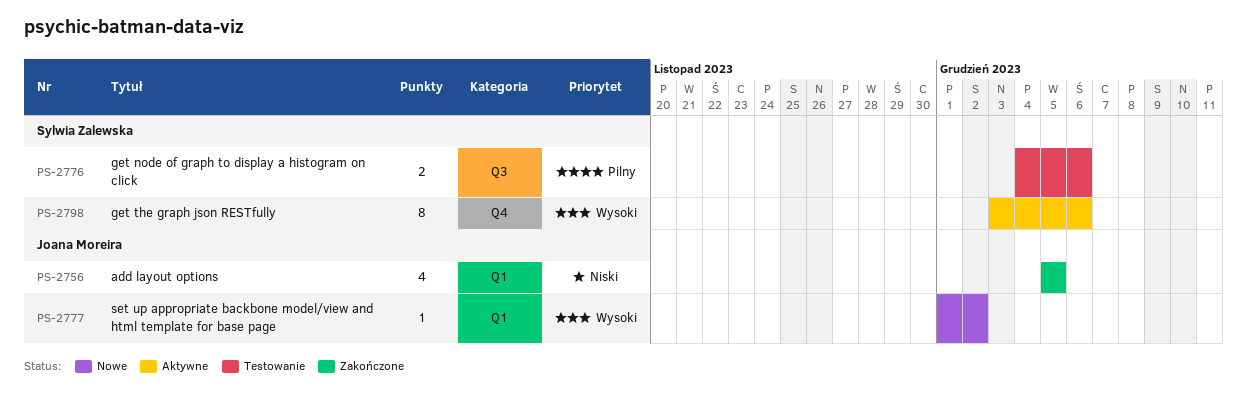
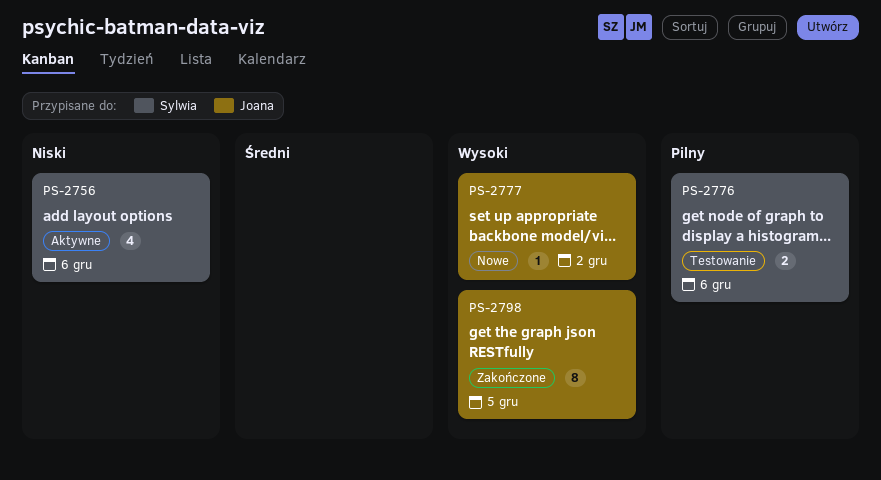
PS-2756, status: Zakończone -> Aktywne
PS-2756, owner: Joana Moreira -> Sylwia Zalewska
PS-2756, due: Dec 5 -> Dec 6
PS-2798, status: Aktywne -> Zakończone
PS-2798, owner: Sylwia Zalewska -> Joana Moreira
PS-2798, due: Dec 6 -> Dec 5

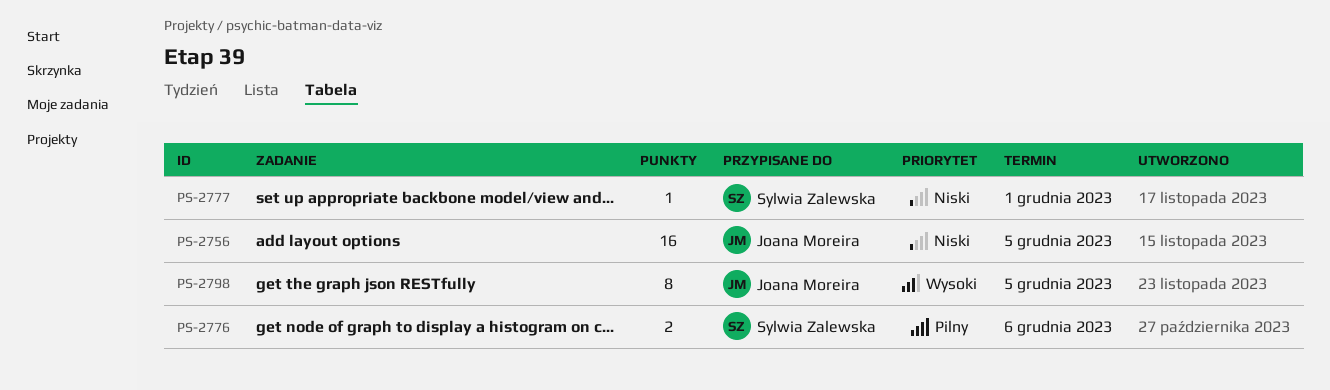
PS-2756, owner: Sylwia Zalewska -> Joana Moreira
PS-2756, estimate: 4 -> 16
PS-2756, due: Dec 6 -> Dec 5
PS-2777, owner: Joana Moreira -> Sylwia Zalewska
PS-2777, priority: Wysoki -> Niski
PS-2777, due: Dec 2 -> Dec 1

